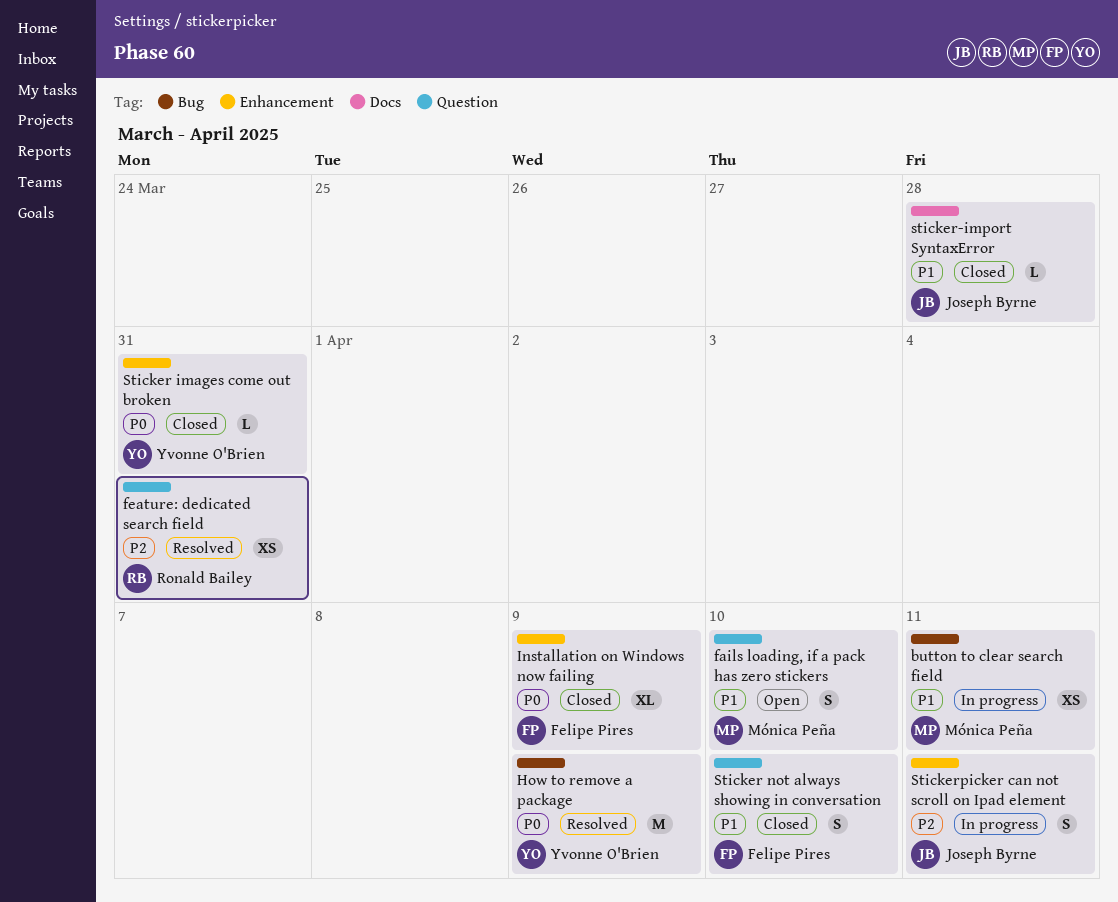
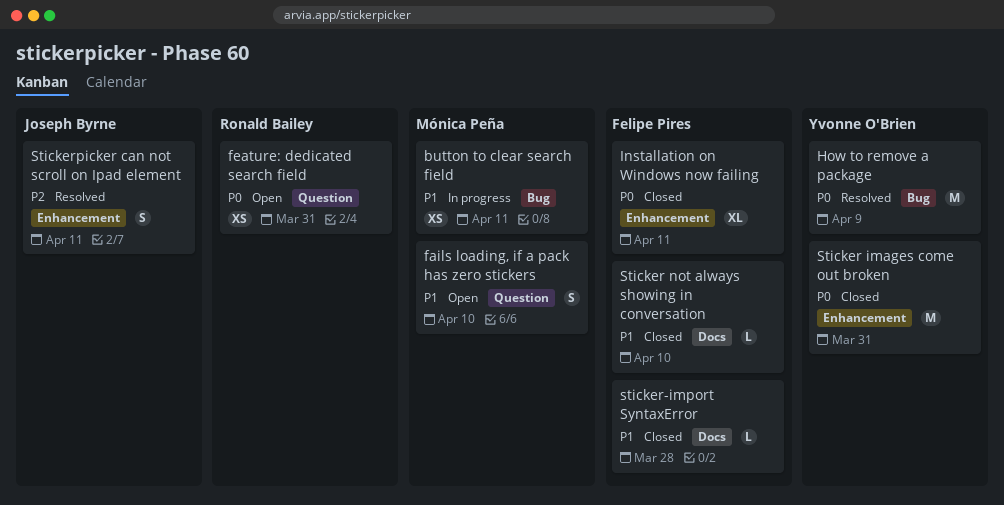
feature: dedicated search field, status: Resolved -> Open
feature: dedicated search field, priority: P2 -> P0
Installation on Windows now failing, due: Apr 9 -> Apr 11
Sticker images come out broken, estimate: L -> M
Sticker not always showing in conversation, label: Question -> Docs
Sticker not always showing in conversation, estimate: S -> L
sticker-import SyntaxError, owner: Joseph Byrne -> Felipe Pires
Stickerpicker can not scroll on Ipad element, status: In progress -> Resolved

